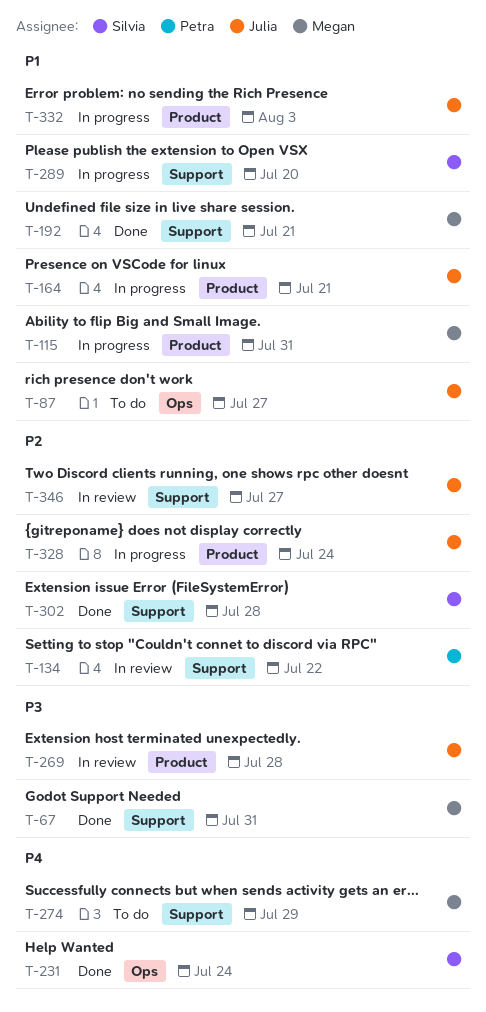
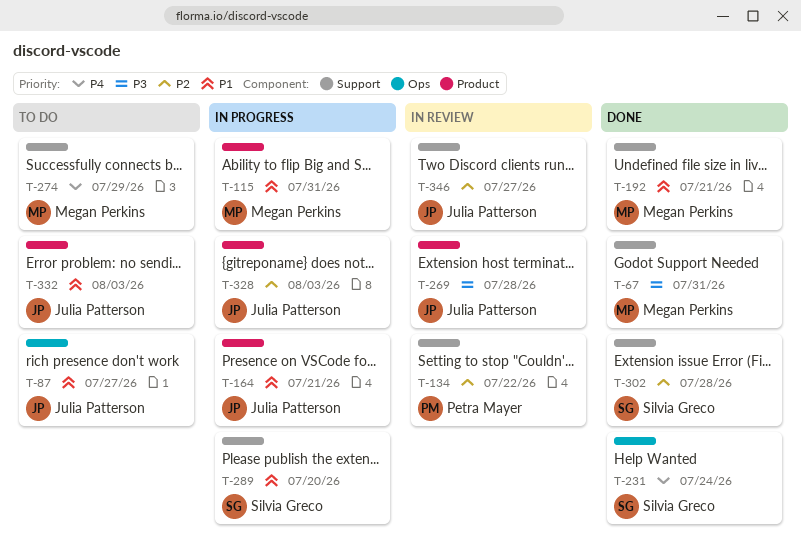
T-328, due: Jul 24 -> Aug 3
T-332, status: In progress -> To do

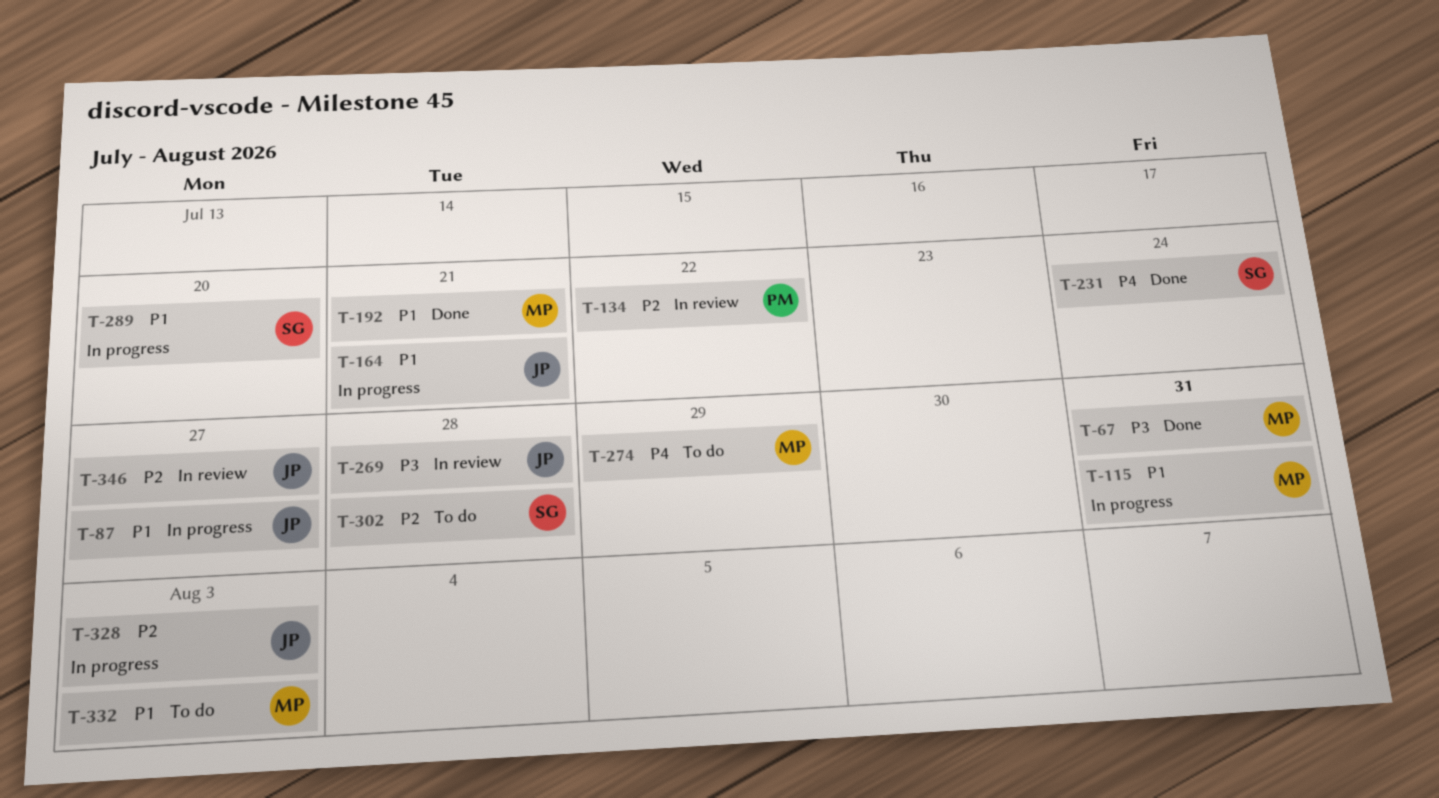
T-87, status: To do -> In progress
T-302, status: Done -> To do
T-332, owner: Julia Patterson -> Megan Perkins

